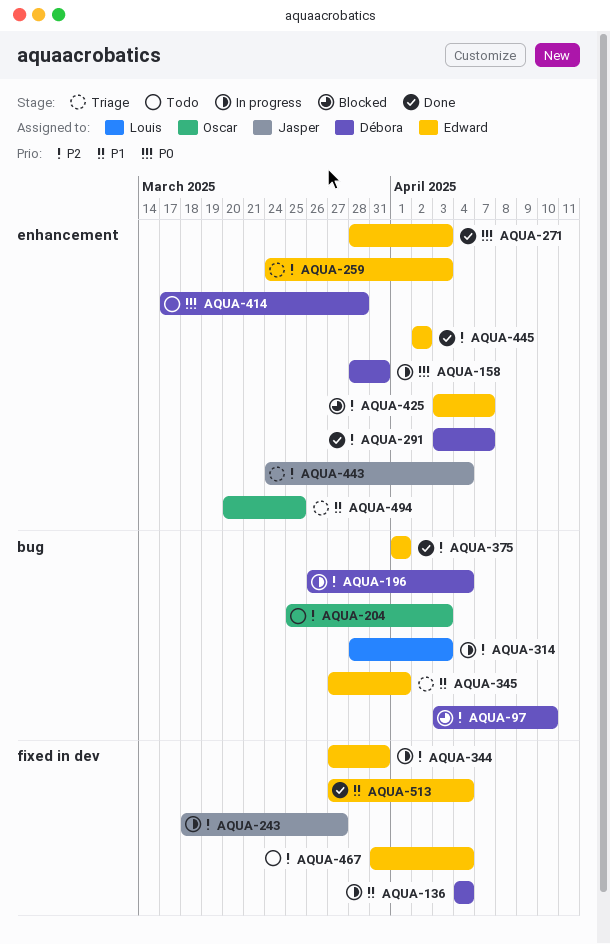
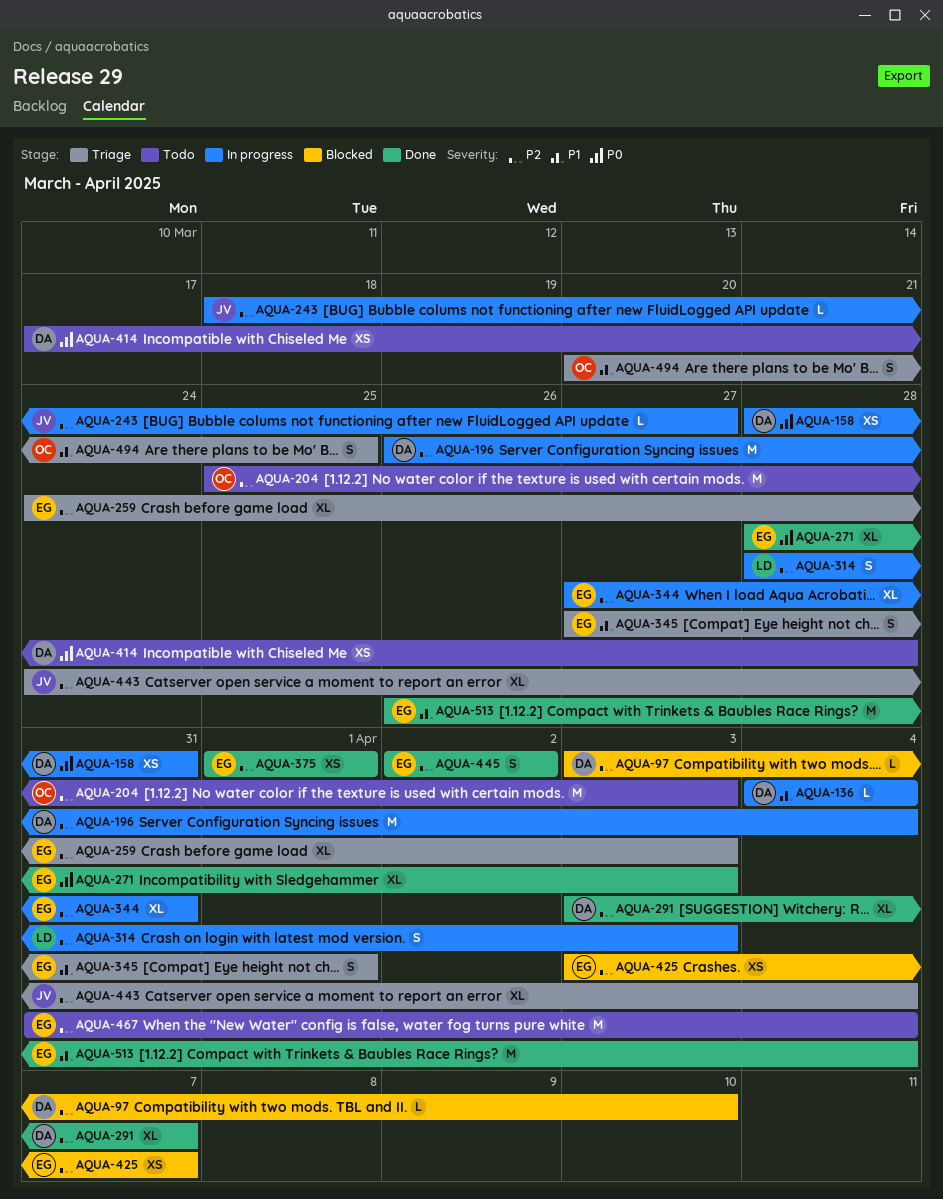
AQUA-513, start: Mar 27 -> Mar 26

